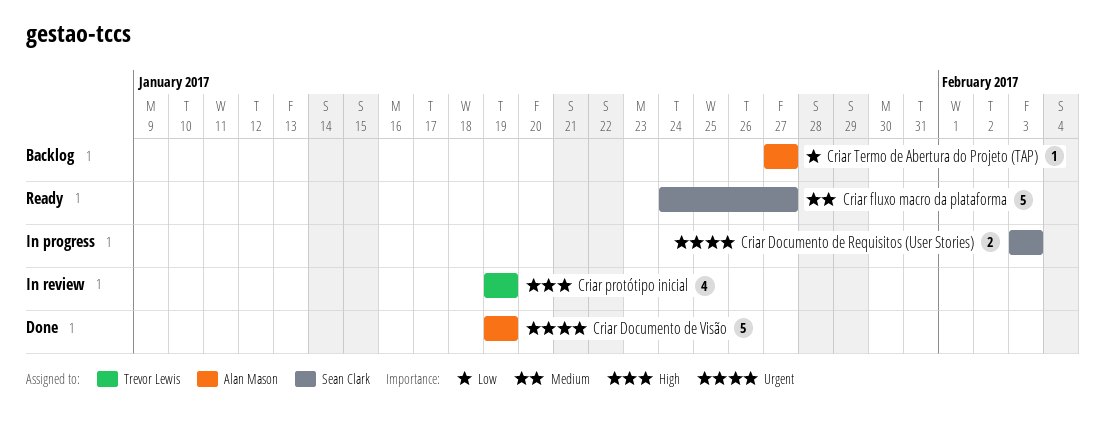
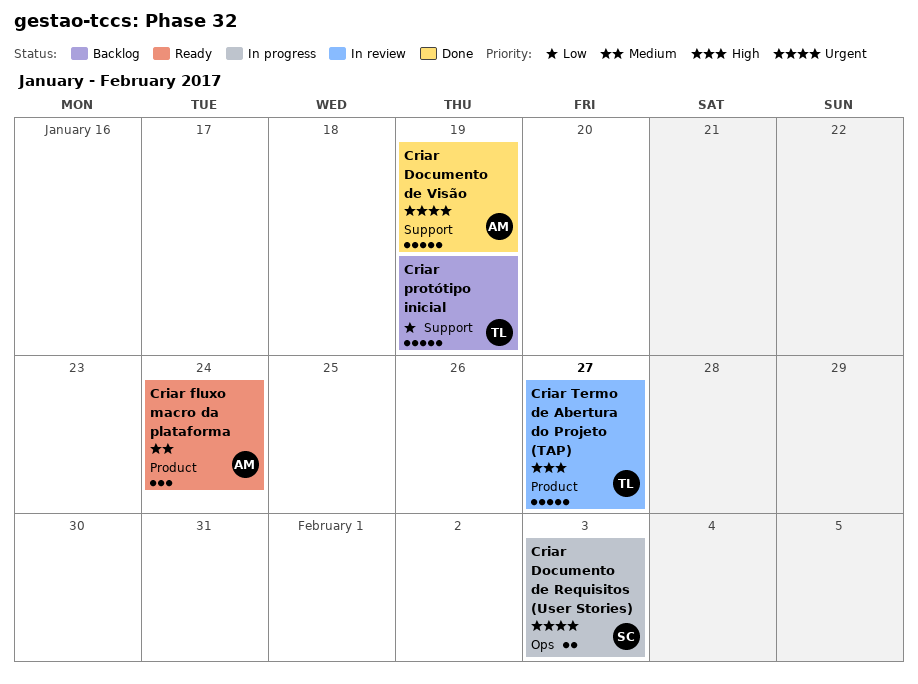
Criar fluxo macro da plataforma, owner: Sean Clark -> Alan Mason
Criar fluxo macro da plataforma, estimate: 5 -> 3
Criar fluxo macro da plataforma, due: Jan 27 -> Jan 24
Criar protótipo inicial, status: In review -> Backlog
Criar protótipo inicial, priority: High -> Low
Criar protótipo inicial, estimate: 4 -> 5
Criar Termo de Abertura do Projeto (TAP), status: Backlog -> In review
Criar Termo de Abertura do Projeto (TAP), owner: Alan Mason -> Trevor Lewis
Criar Termo de Abertura do Projeto (TAP), priority: Low -> High
Criar Termo de Abertura do Projeto (TAP), estimate: 1 -> 5

